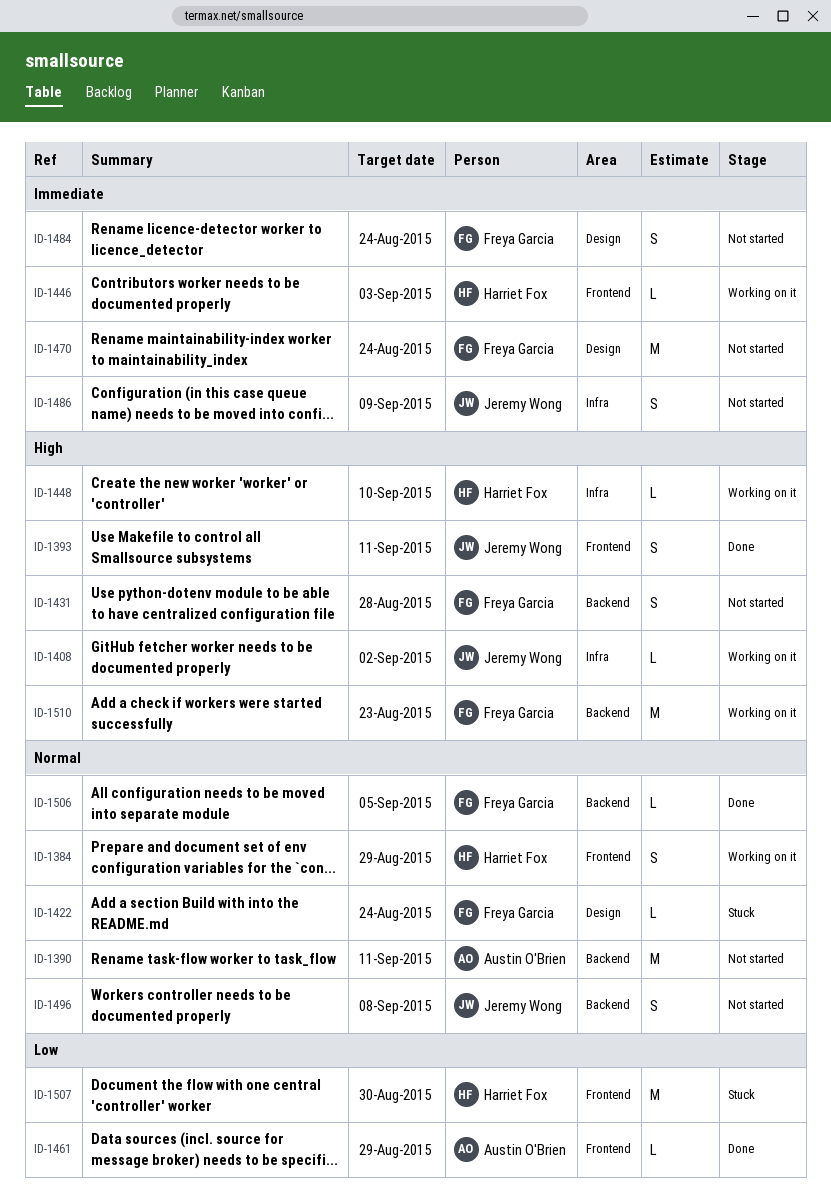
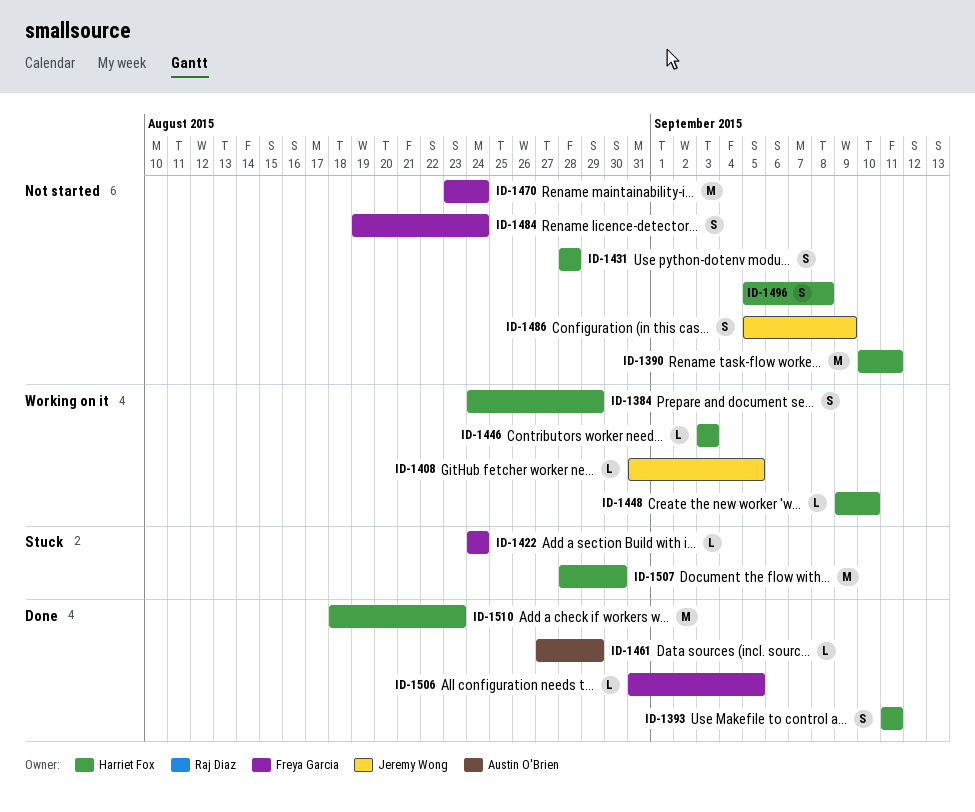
ID-1390, owner: Austin O'Brien -> Harriet Fox
ID-1393, owner: Jeremy Wong -> Harriet Fox
ID-1408, due: Sep 2 -> Sep 5
ID-1431, owner: Freya Garcia -> Harriet Fox
ID-1496, owner: Jeremy Wong -> Harriet Fox
ID-1510, status: Working on it -> Done
ID-1510, owner: Freya Garcia -> Harriet Fox

